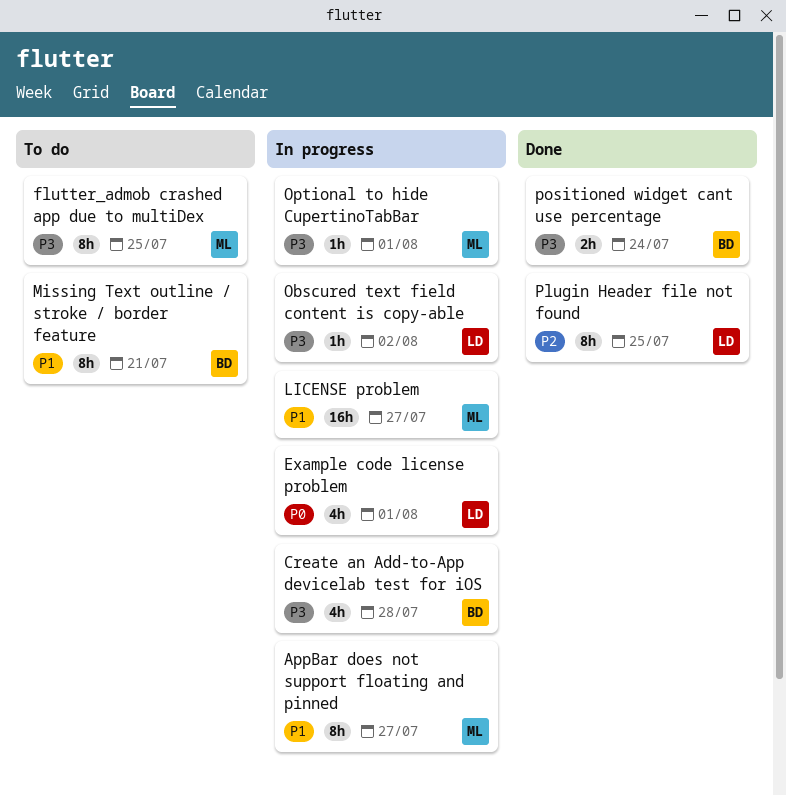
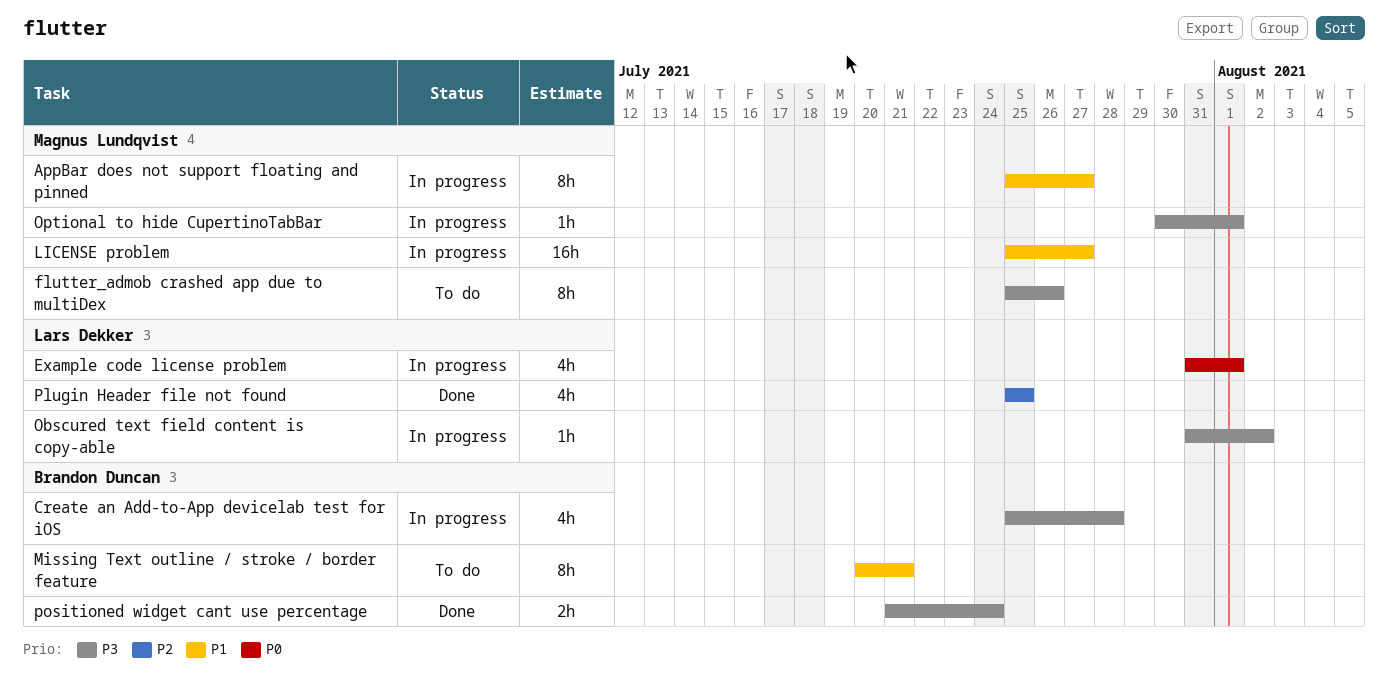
flutter_admob crashed app due to multiDex, due: Jul 25 -> Jul 26
Plugin Header file not found, estimate: 8h -> 4h

